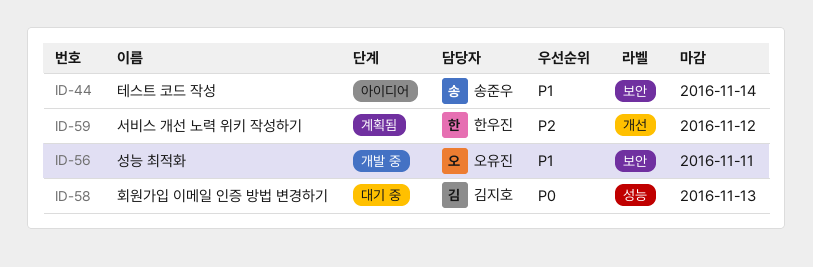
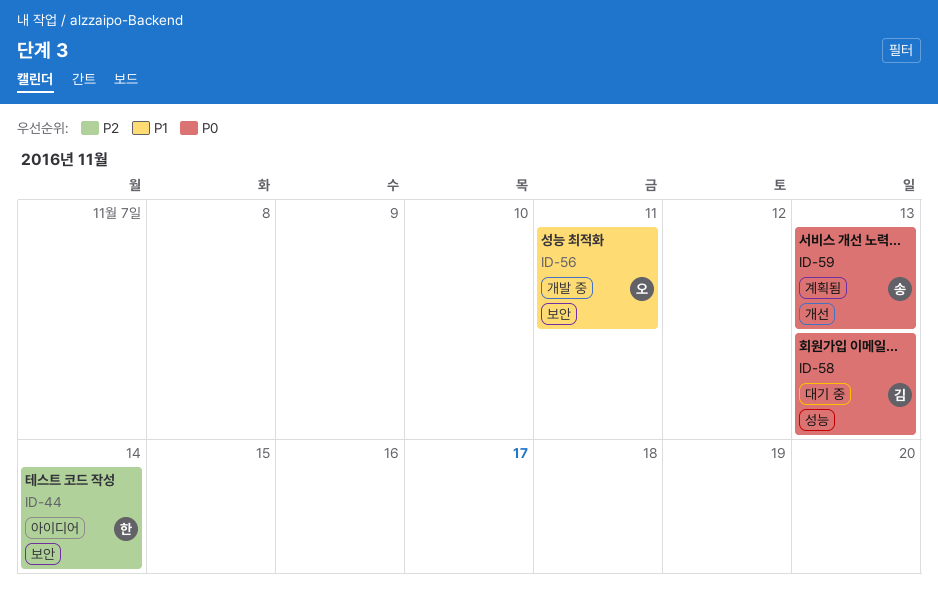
ID-44, owner: 송준우 -> 한우진
ID-44, priority: P1 -> P2
ID-59, owner: 한우진 -> 송준우
ID-59, priority: P2 -> P0
ID-59, due: Nov 12 -> Nov 13

